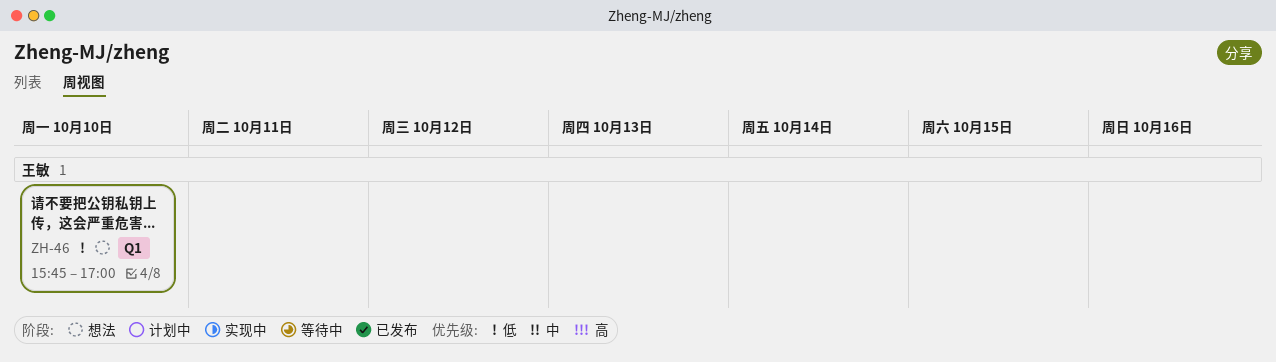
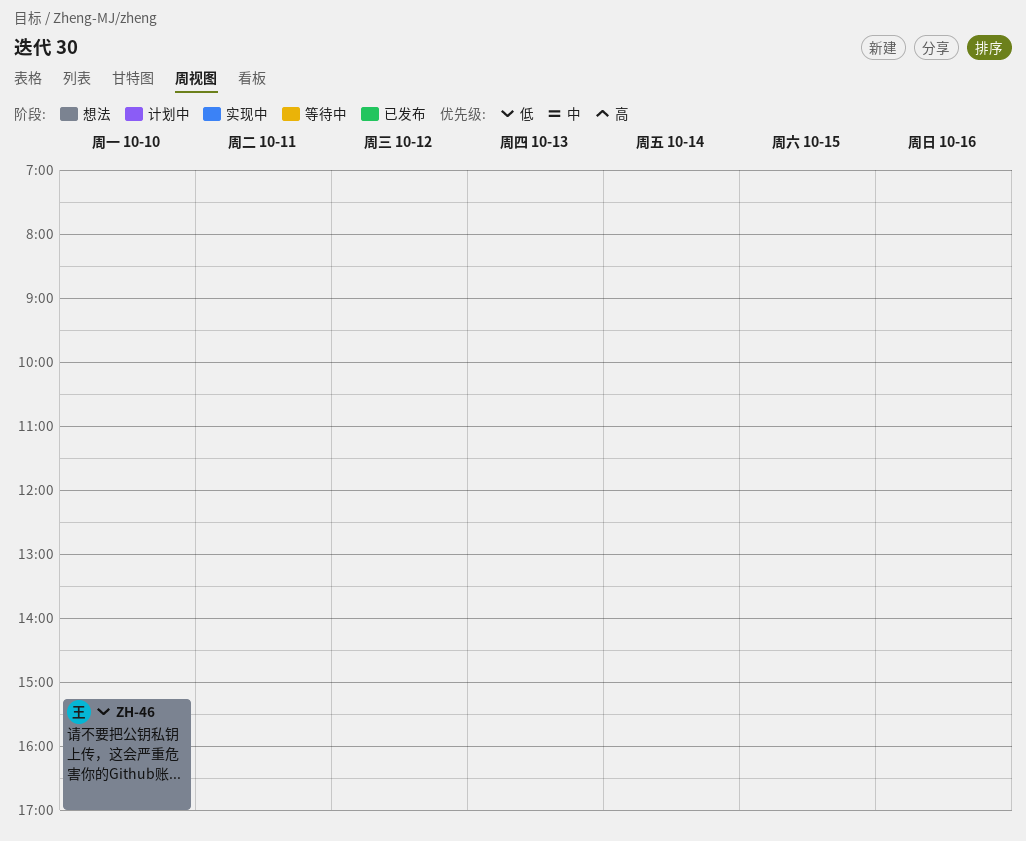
ZH-46, begins: 15:45 -> 15:15

